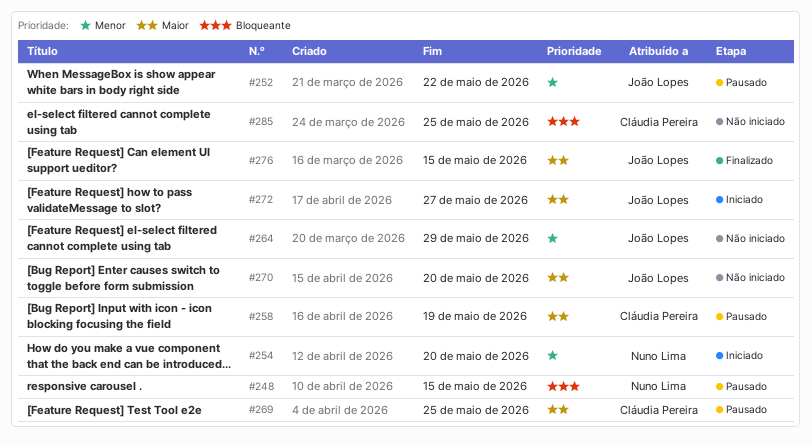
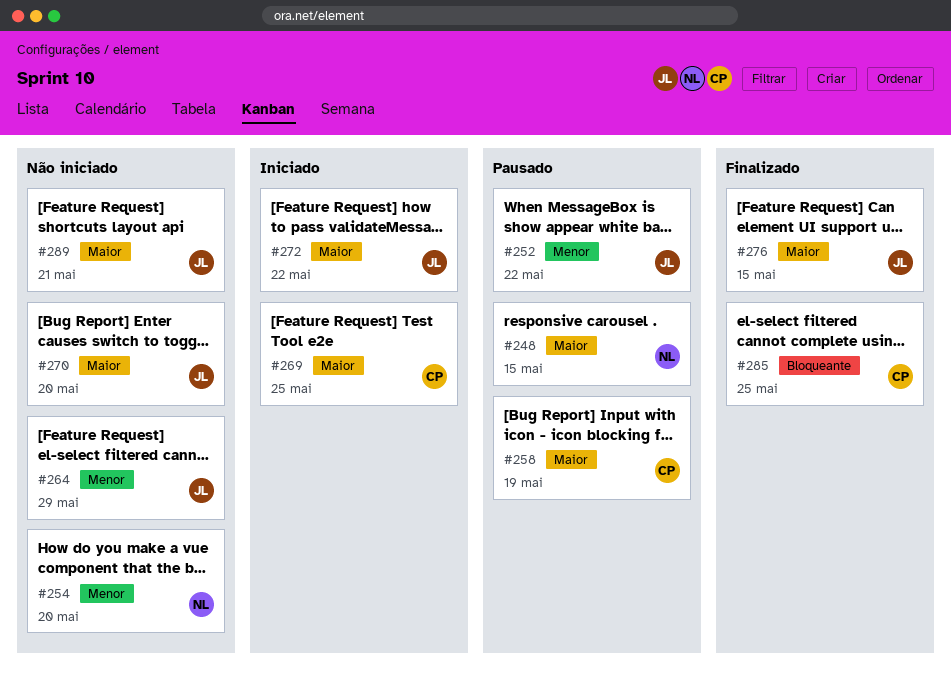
#248, priority: Bloqueante -> Maior
#254, status: Iniciado -> Não iniciado
#269, status: Pausado -> Iniciado
#272, due: May 27 -> May 22
#285, status: Não iniciado -> Finalizado
#289: none -> present

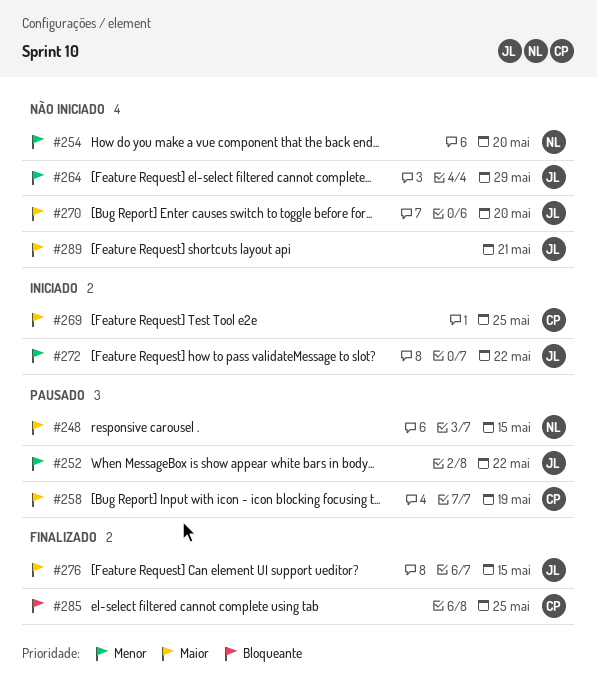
#272, priority: Maior -> Menor

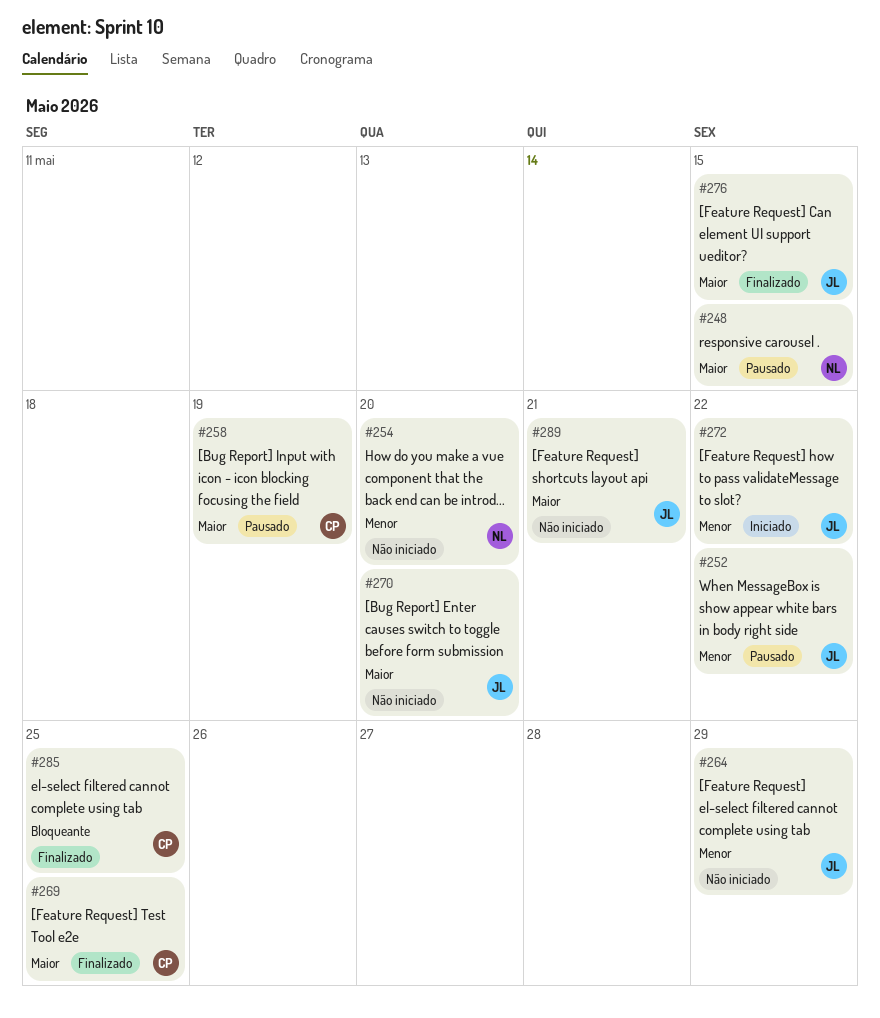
#269, status: Iniciado -> Finalizado

